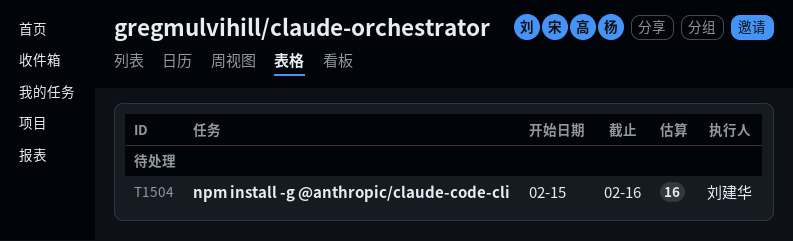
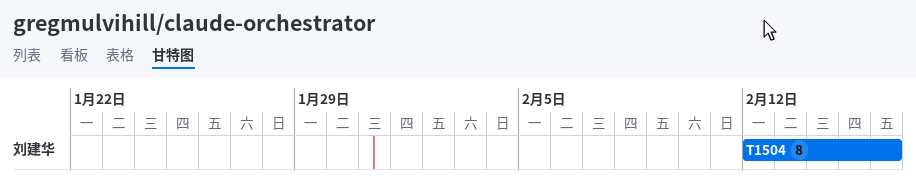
T1504, estimate: 16 -> 8
T1504, start: Feb 15 -> Feb 12

